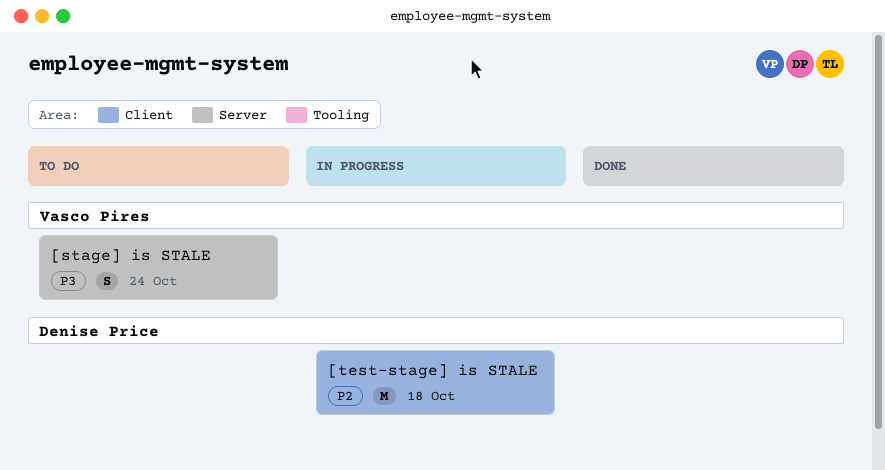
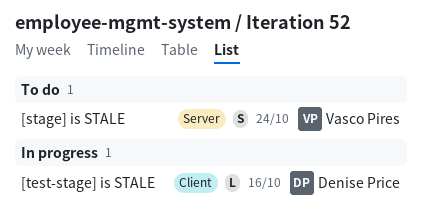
[test-stage] is STALE, estimate: M -> L
[test-stage] is STALE, due: Oct 18 -> Oct 16

